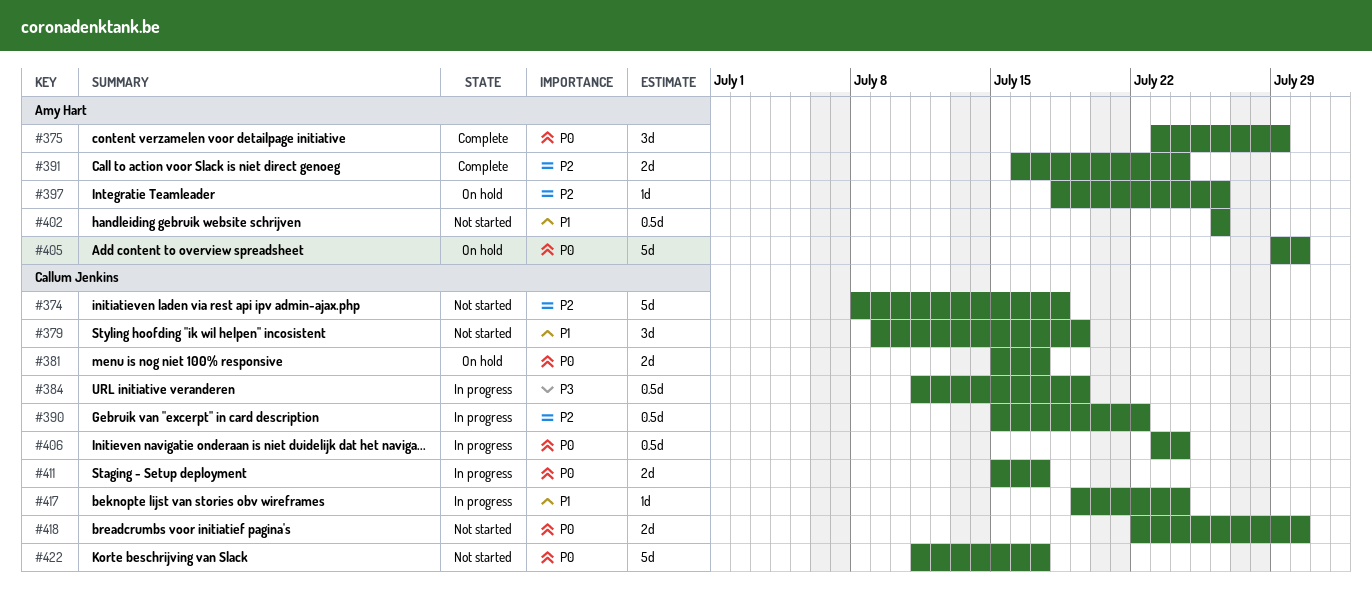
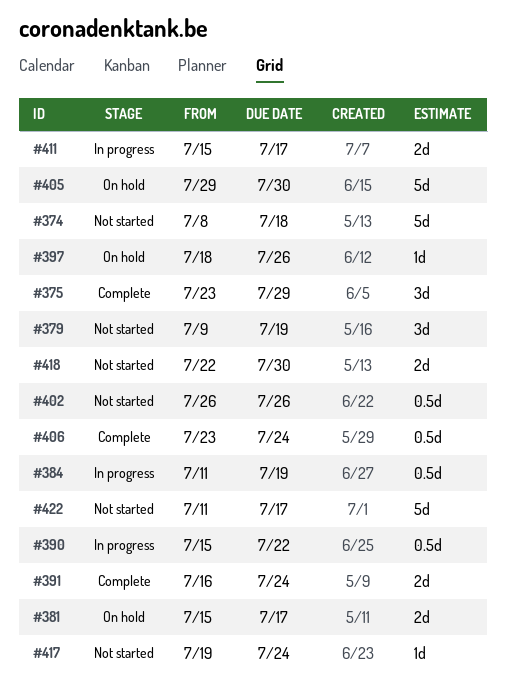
#406, status: In progress -> Complete
#417, status: In progress -> Not started

